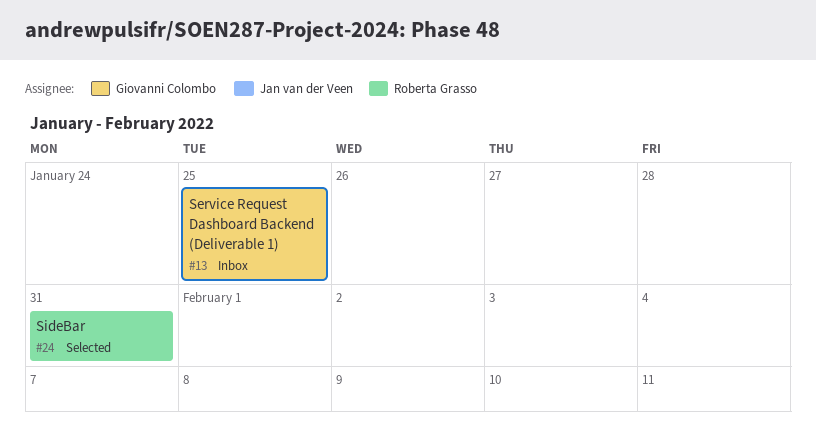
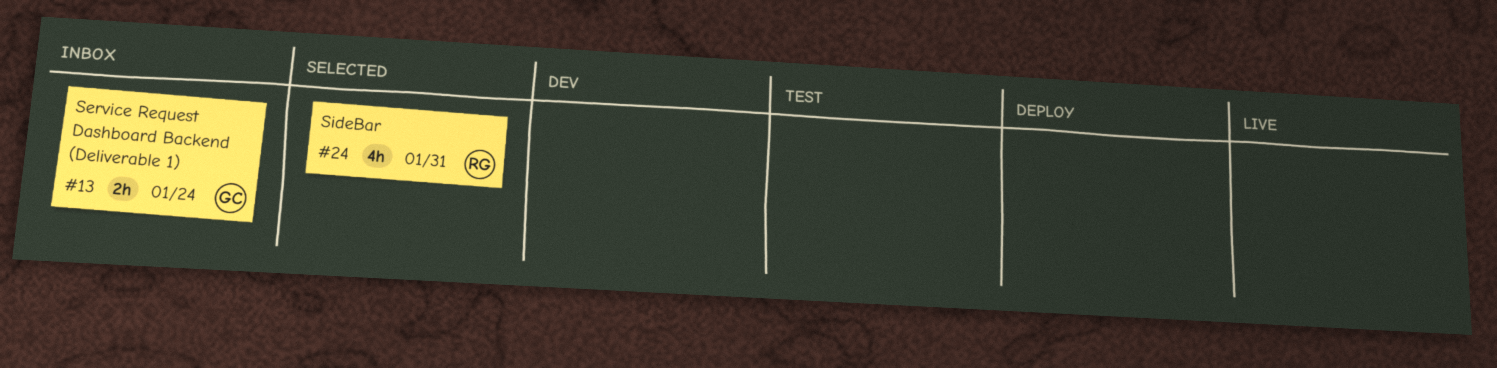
#13, due: Jan 25 -> Jan 24

